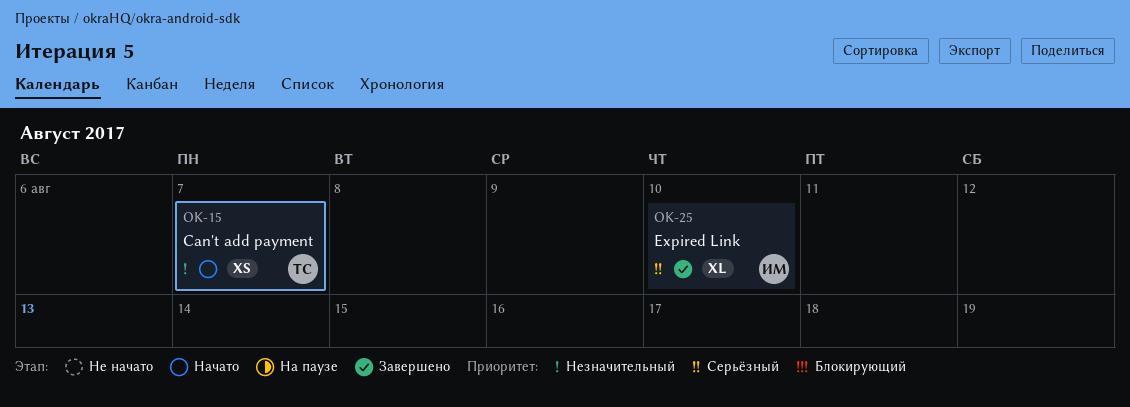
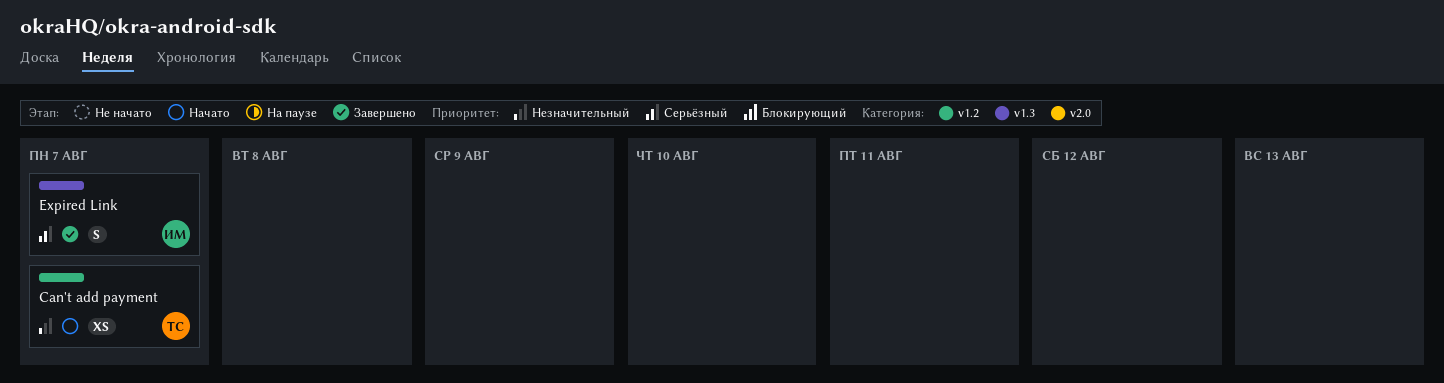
Expired Link, estimate: XL -> S
Expired Link, due: Aug 10 -> Aug 7

